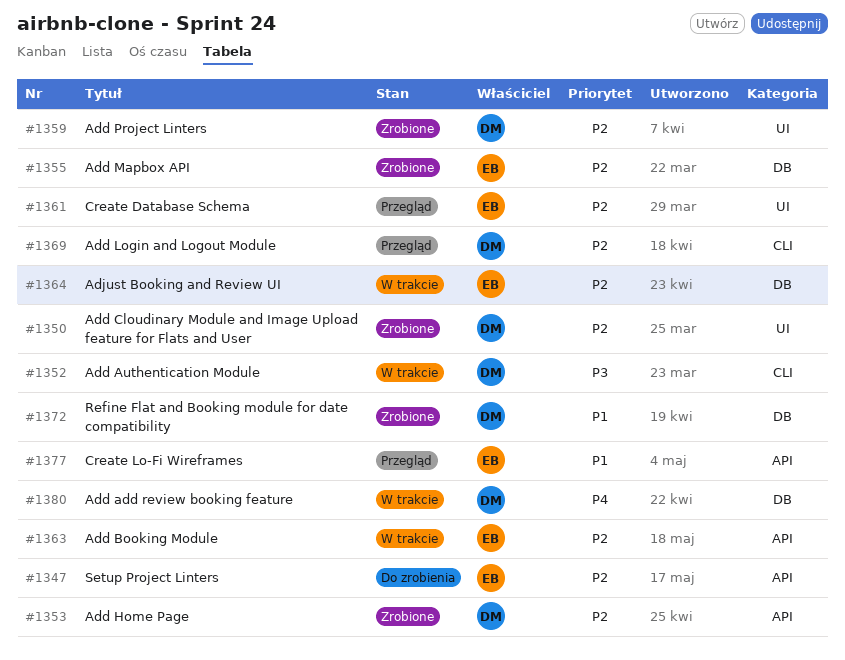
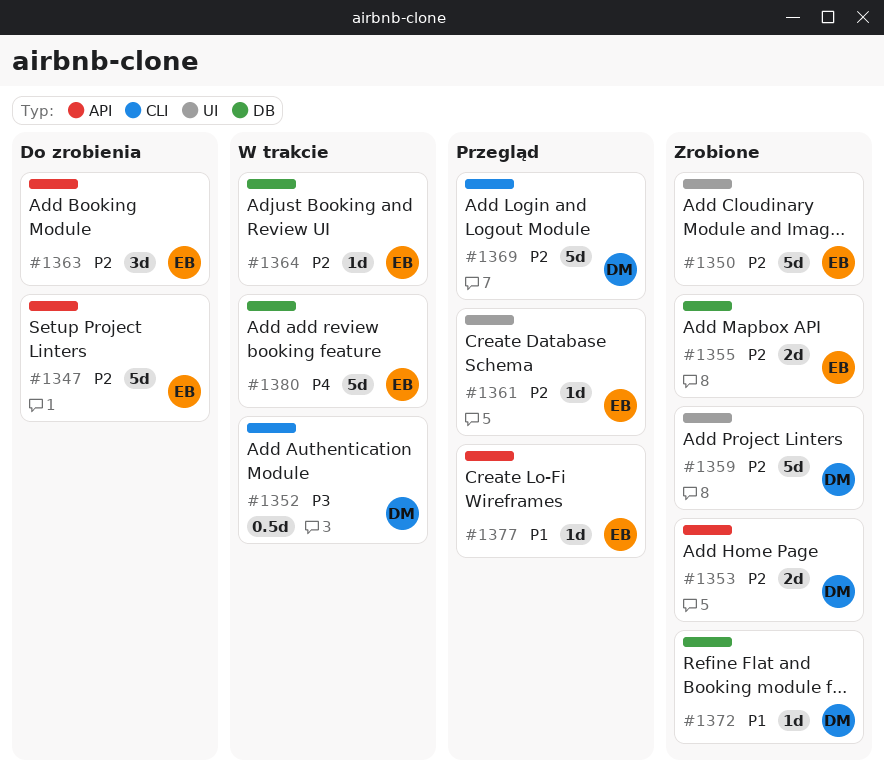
#1350, owner: DM -> EB
#1363, status: W trakcie -> Do zrobienia
#1380, owner: DM -> EB

